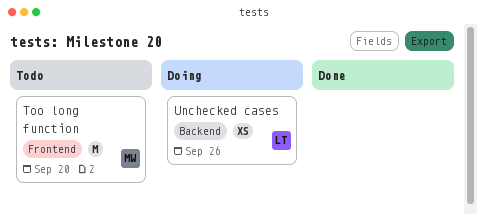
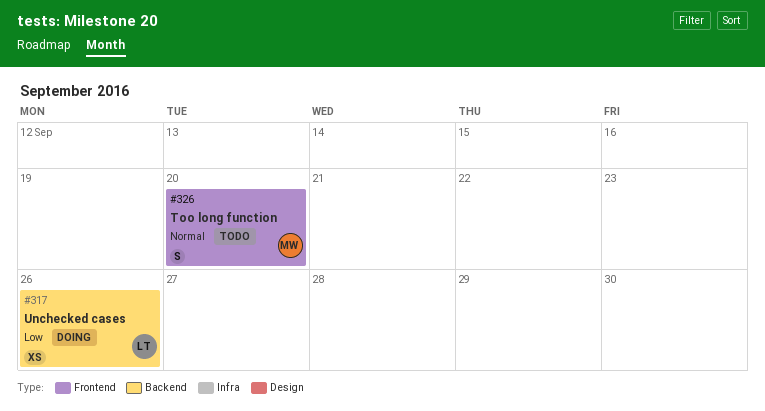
Too long function, estimate: M -> S

